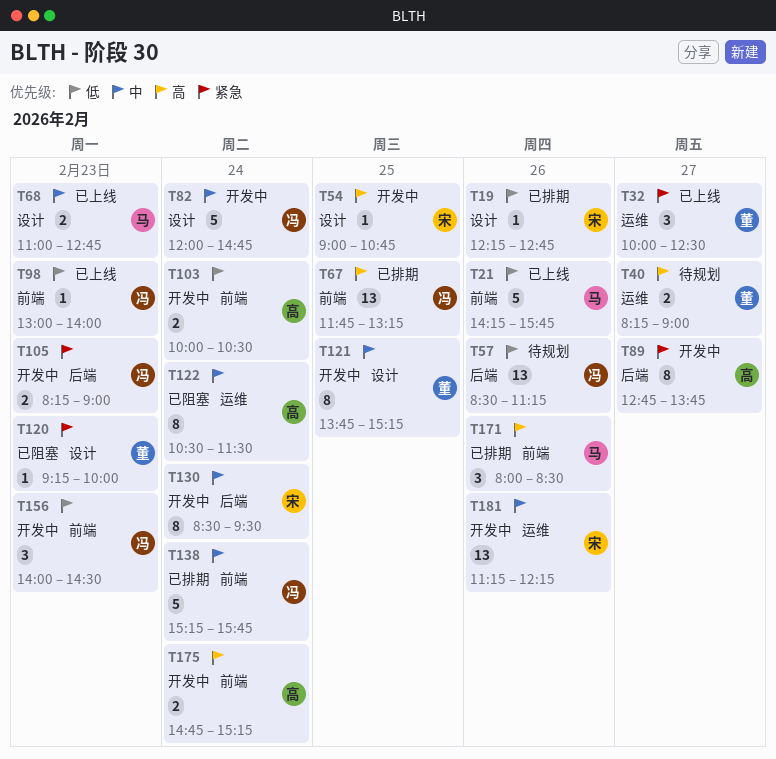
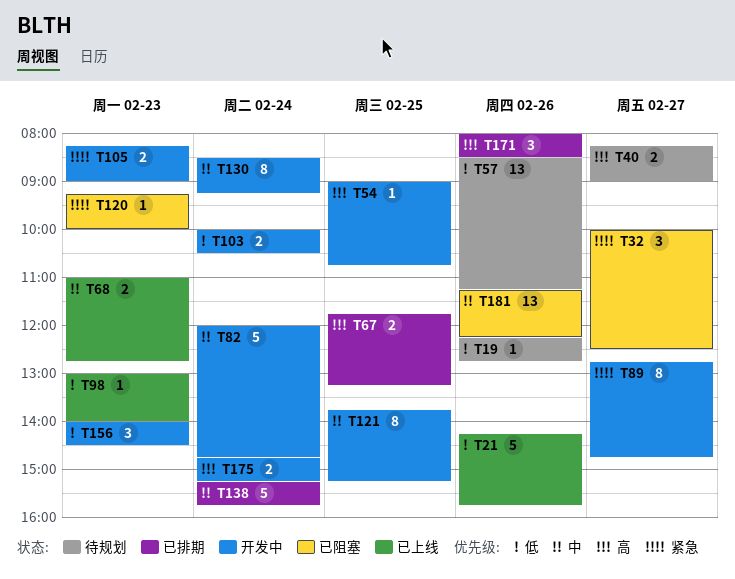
T19, status: 已排期 -> 待规划
T32, status: 已上线 -> 已阻塞
T67, estimate: 13 -> 2
T89, ends: 13:45 -> 14:45
T122: present -> none
T130, ends: 09:30 -> 09:15
T181, status: 开发中 -> 已阻塞

